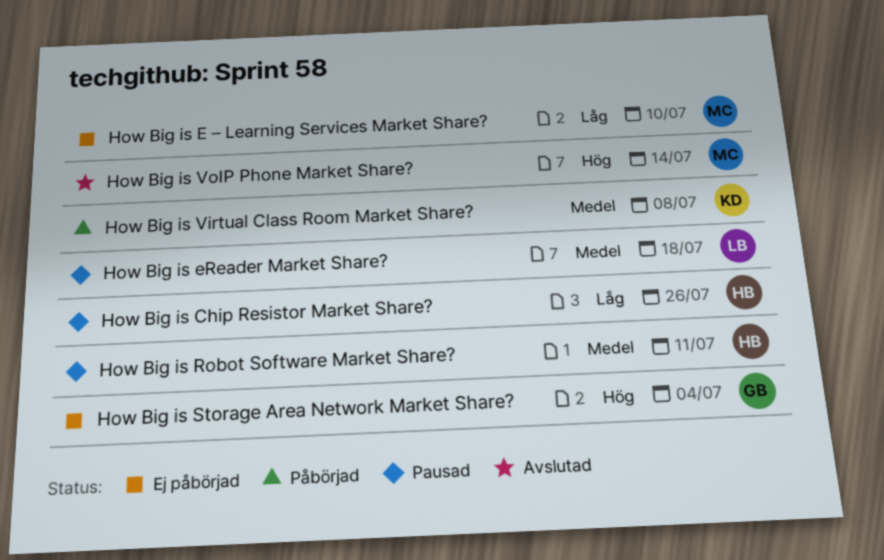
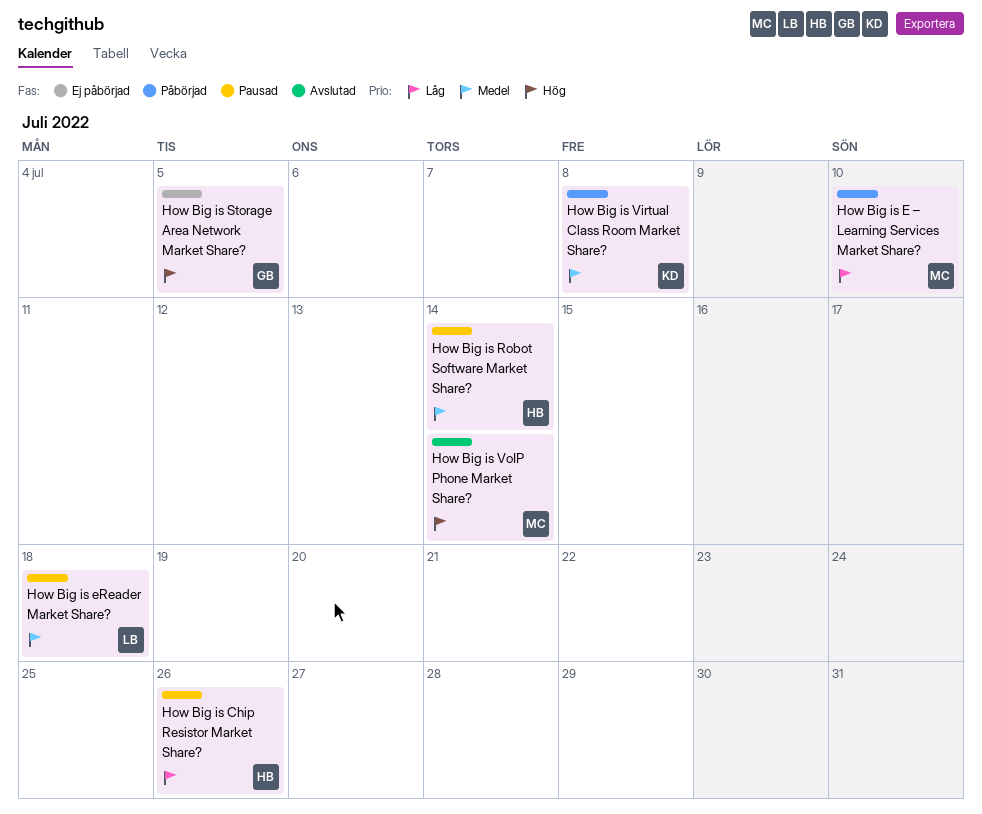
How Big is E – Learning Services Market Share?, status: Ej påbörjad -> Påbörjad
How Big is Robot Software Market Share?, due: Jul 11 -> Jul 14
How Big is Storage Area Network Market Share?, due: Jul 4 -> Jul 5

